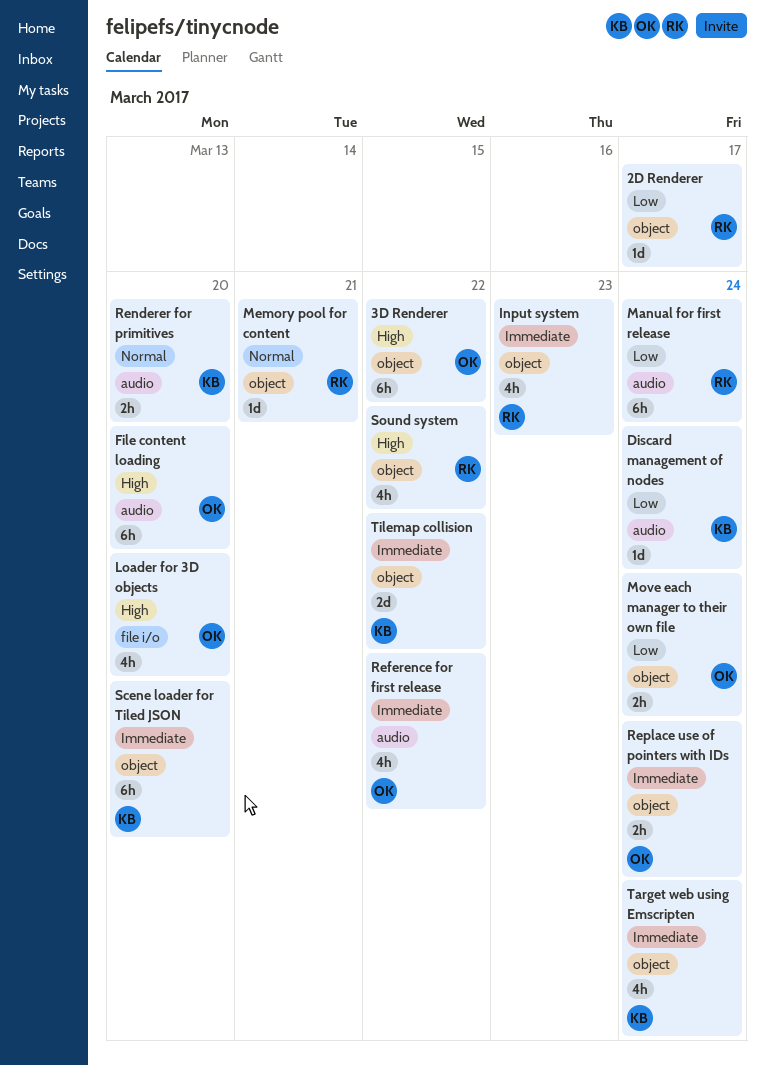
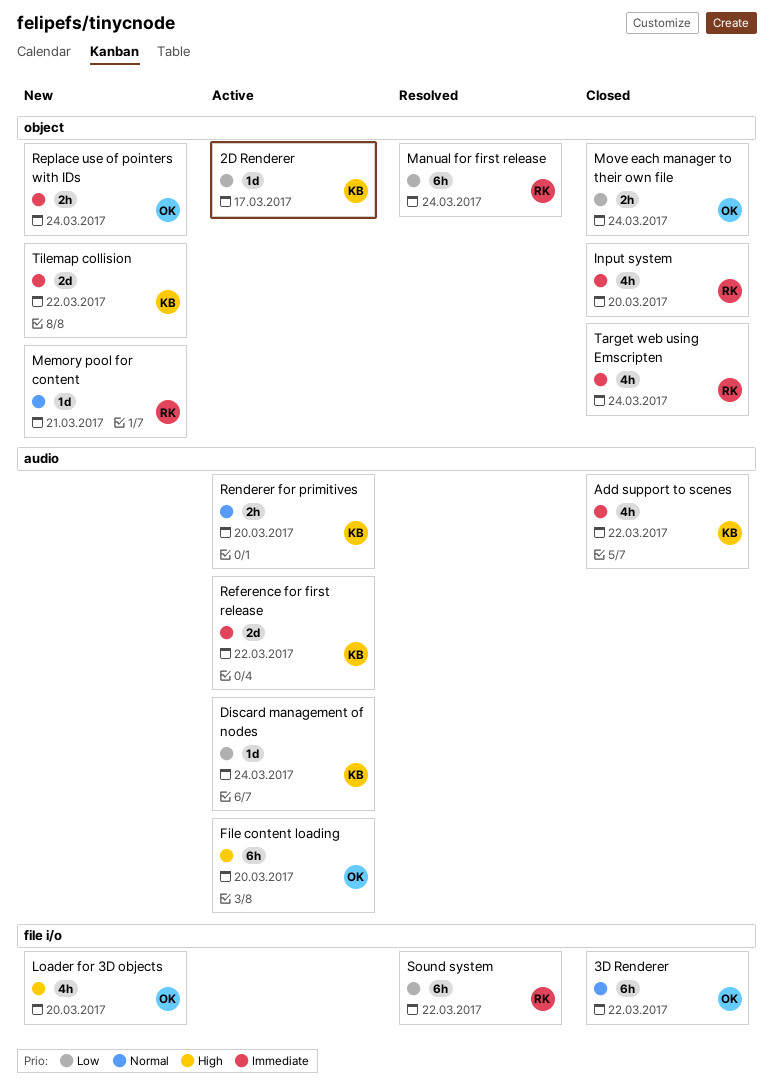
2D Renderer, owner: RK -> KB
3D Renderer, priority: High -> Normal
3D Renderer, label: object -> file i/o
Add support to scenes: none -> present
Input system, due: Mar 23 -> Mar 20
Manual for first release, label: audio -> object
Reference for first release, owner: OK -> KB
Reference for first release, estimate: 4h -> 2d
Scene loader for Tiled JSON: present -> none
Sound system, priority: High -> Low
Sound system, label: object -> file i/o
Sound system, estimate: 4h -> 6h
Target web using Emscripten, owner: KB -> RK

